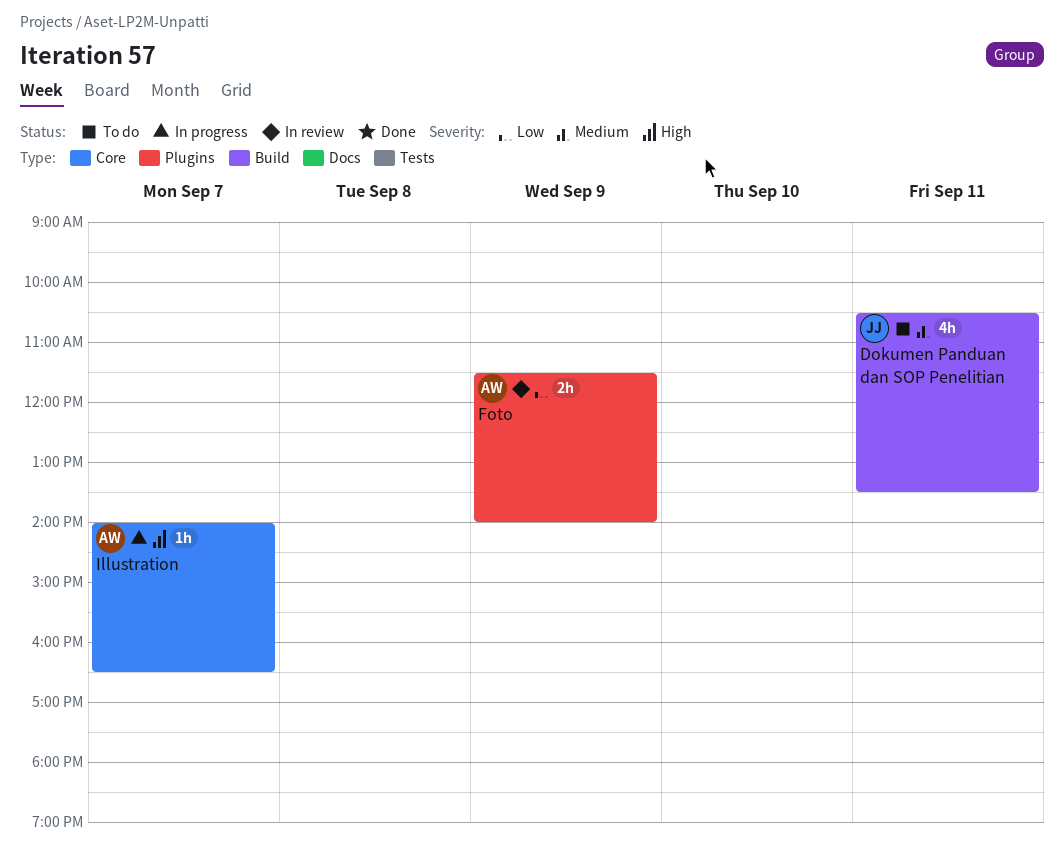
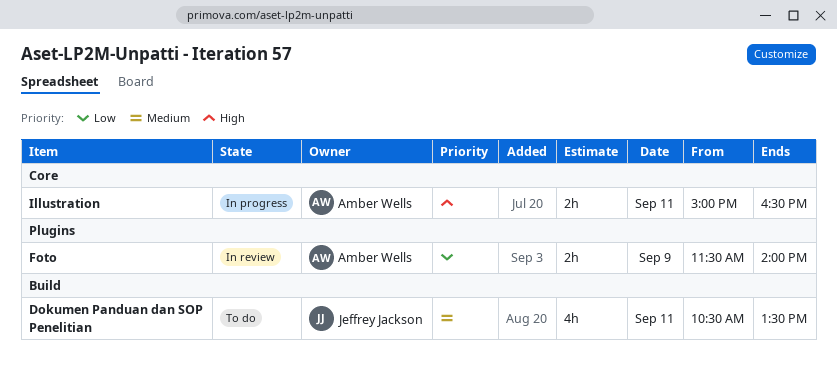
Illustration, estimate: 1h -> 2h
Illustration, day: Sep 7 -> Sep 11
Illustration, begins: 14:00 -> 15:00

